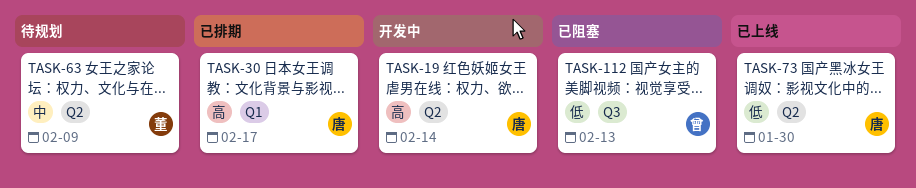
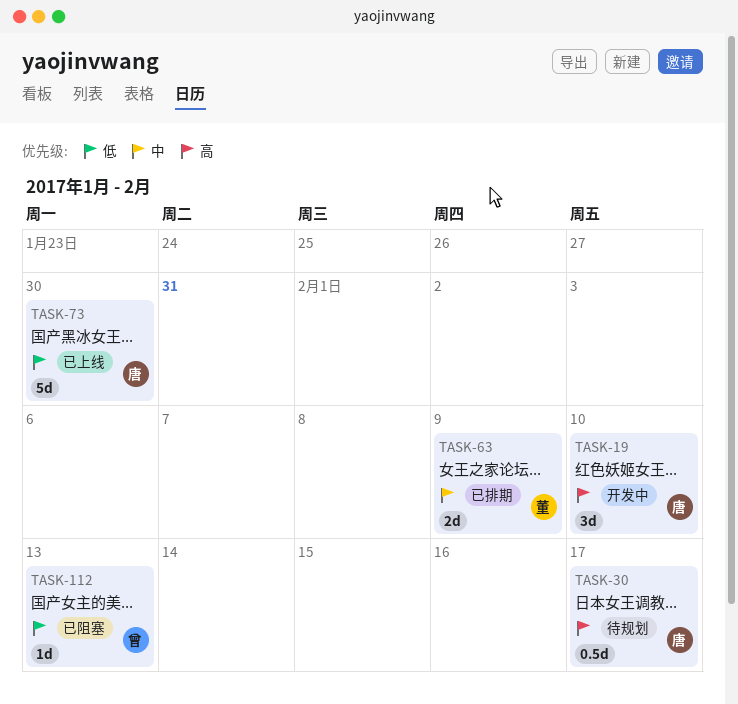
TASK-19, due: Feb 14 -> Feb 10
TASK-30, status: 已排期 -> 待规划
TASK-63, status: 待规划 -> 已排期

